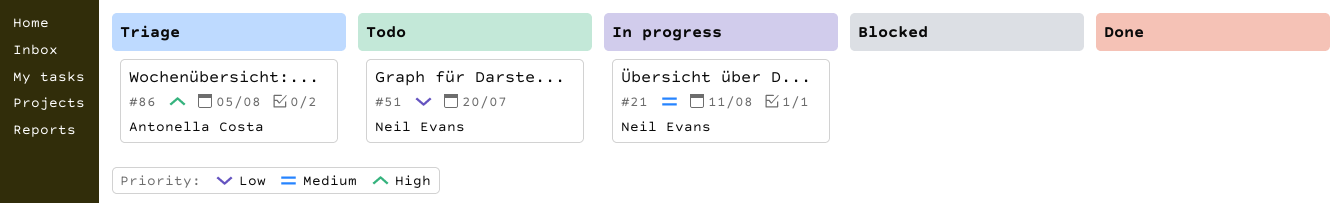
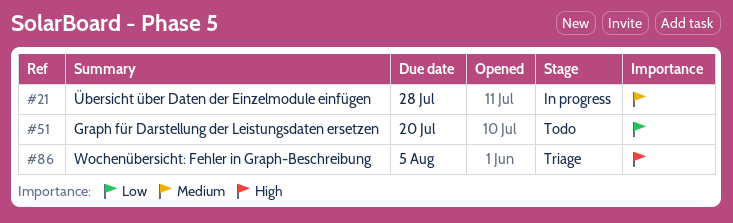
#21, due: Aug 11 -> Jul 28

